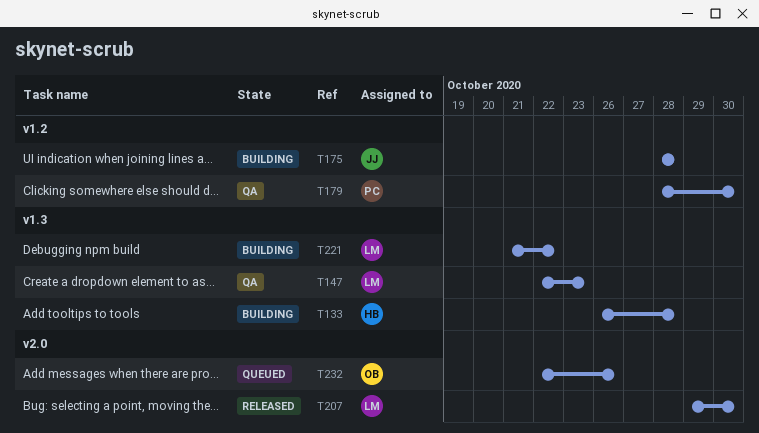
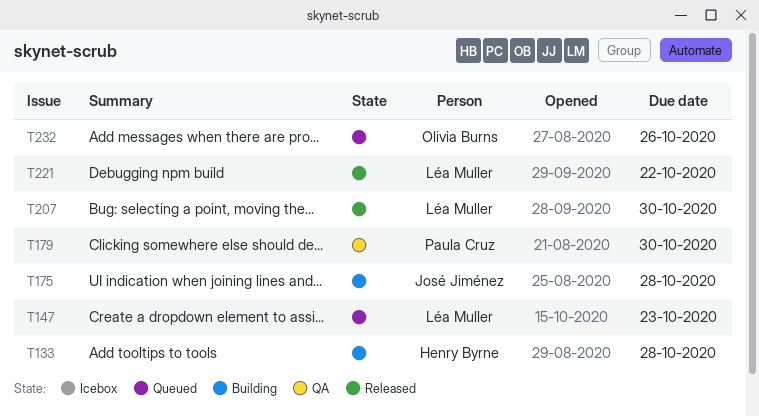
T147, status: QA -> Queued
T221, status: Building -> Released

